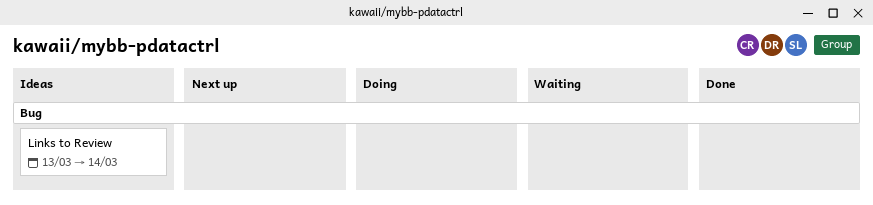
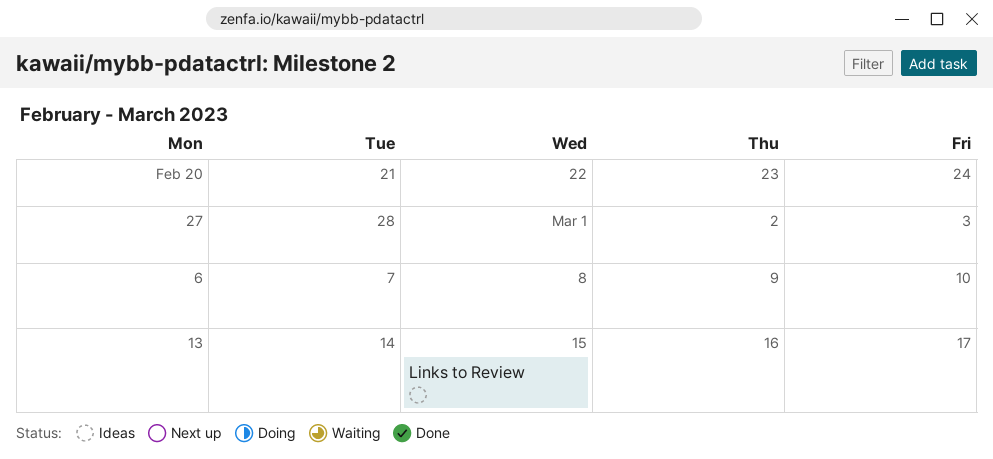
Links to Review, due: Mar 14 -> Mar 15

